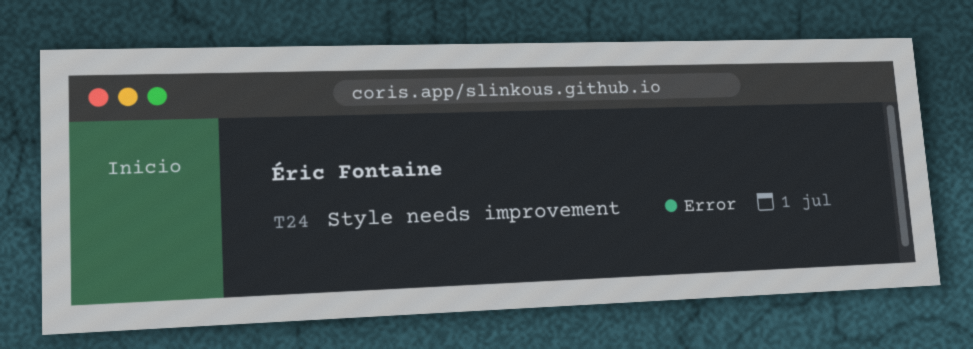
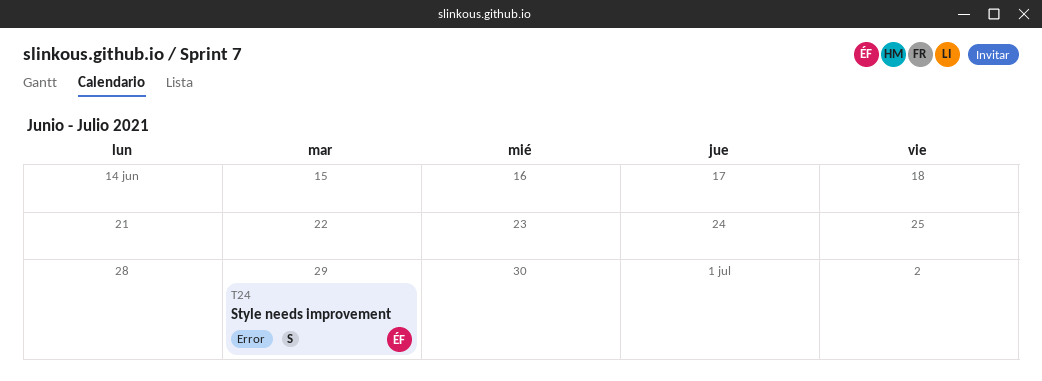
T24, due: Jul 1 -> Jun 29

